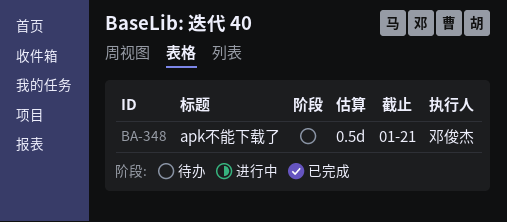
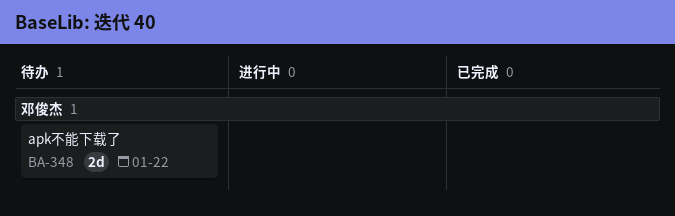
BA-348, estimate: 0.5d -> 2d
BA-348, due: Jan 21 -> Jan 22

